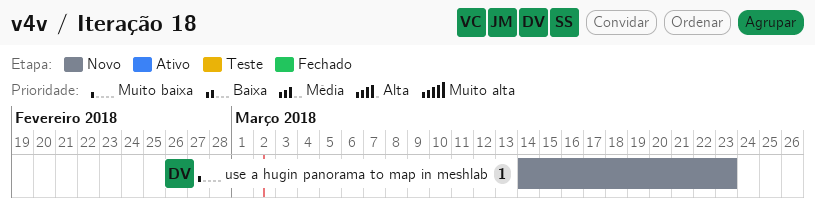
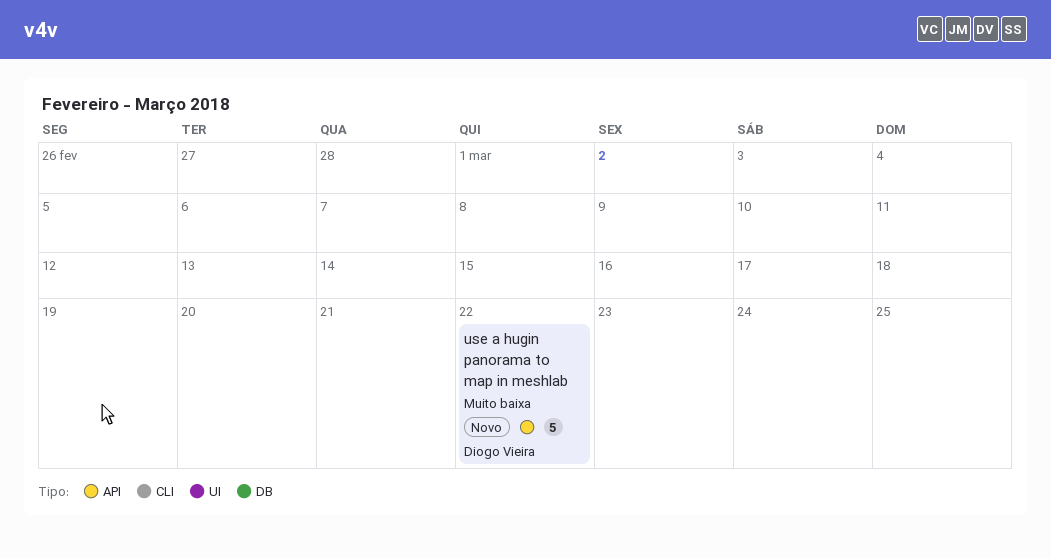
use a hugin panorama to map in meshlab, estimate: 1 -> 5
use a hugin panorama to map in meshlab, due: Mar 23 -> Mar 22

